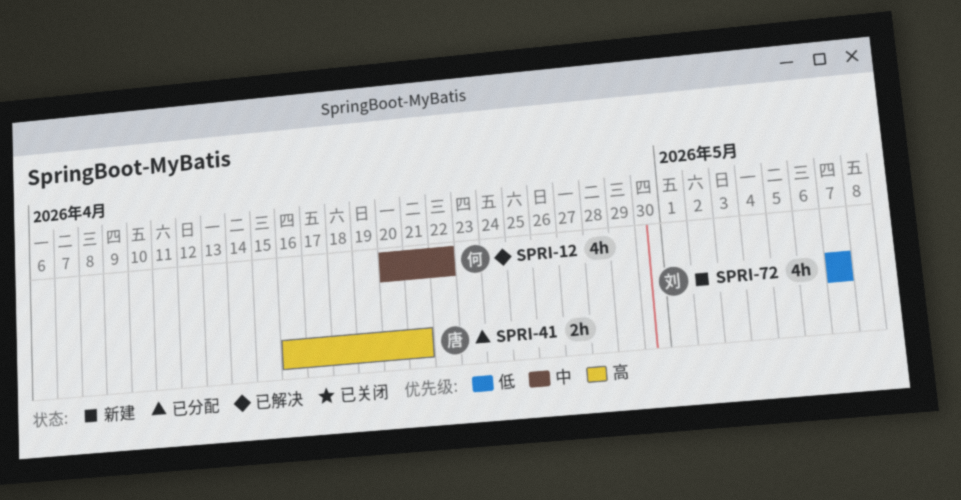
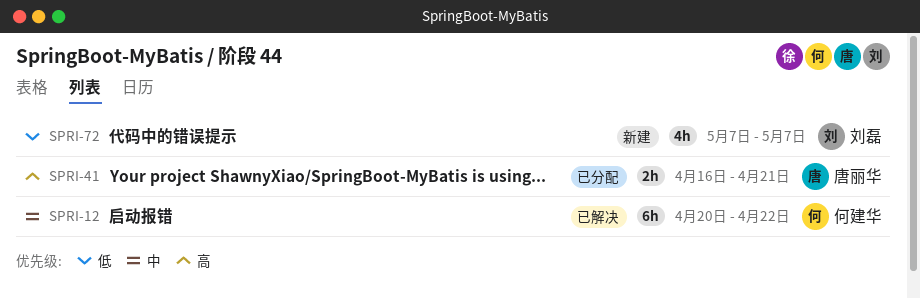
SPRI-12, estimate: 4h -> 6h

